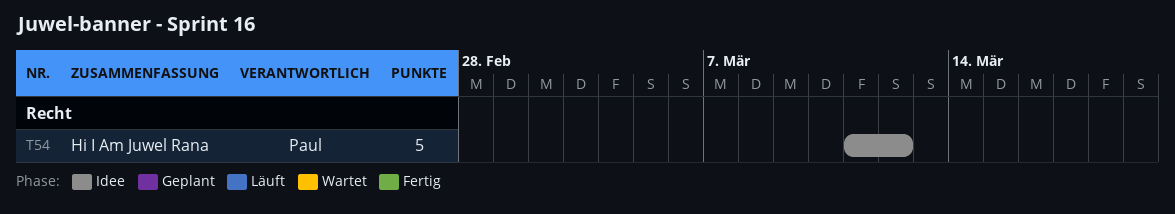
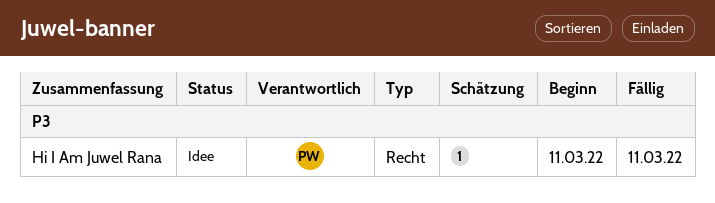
Hi I Am Juwel Rana, estimate: 5 -> 1
Hi I Am Juwel Rana, due: Mar 12 -> Mar 11

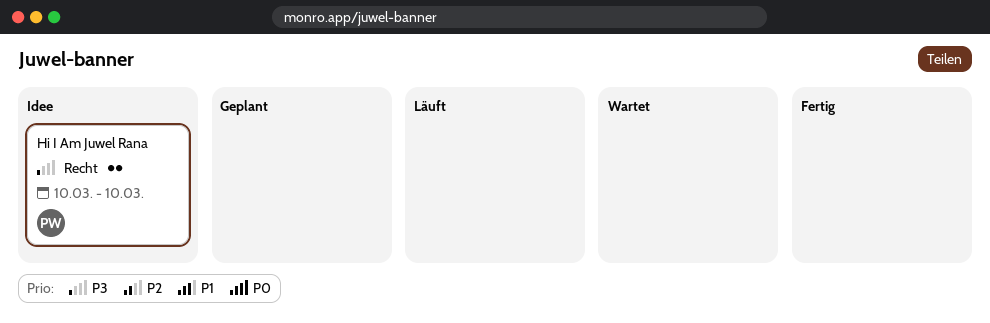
Hi I Am Juwel Rana, estimate: 1 -> 2
Hi I Am Juwel Rana, start: Mar 11 -> Mar 10
Hi I Am Juwel Rana, due: Mar 11 -> Mar 10

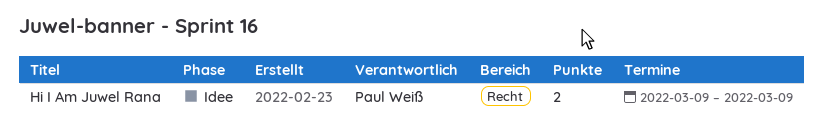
Hi I Am Juwel Rana, start: Mar 10 -> Mar 9
Hi I Am Juwel Rana, due: Mar 10 -> Mar 9

